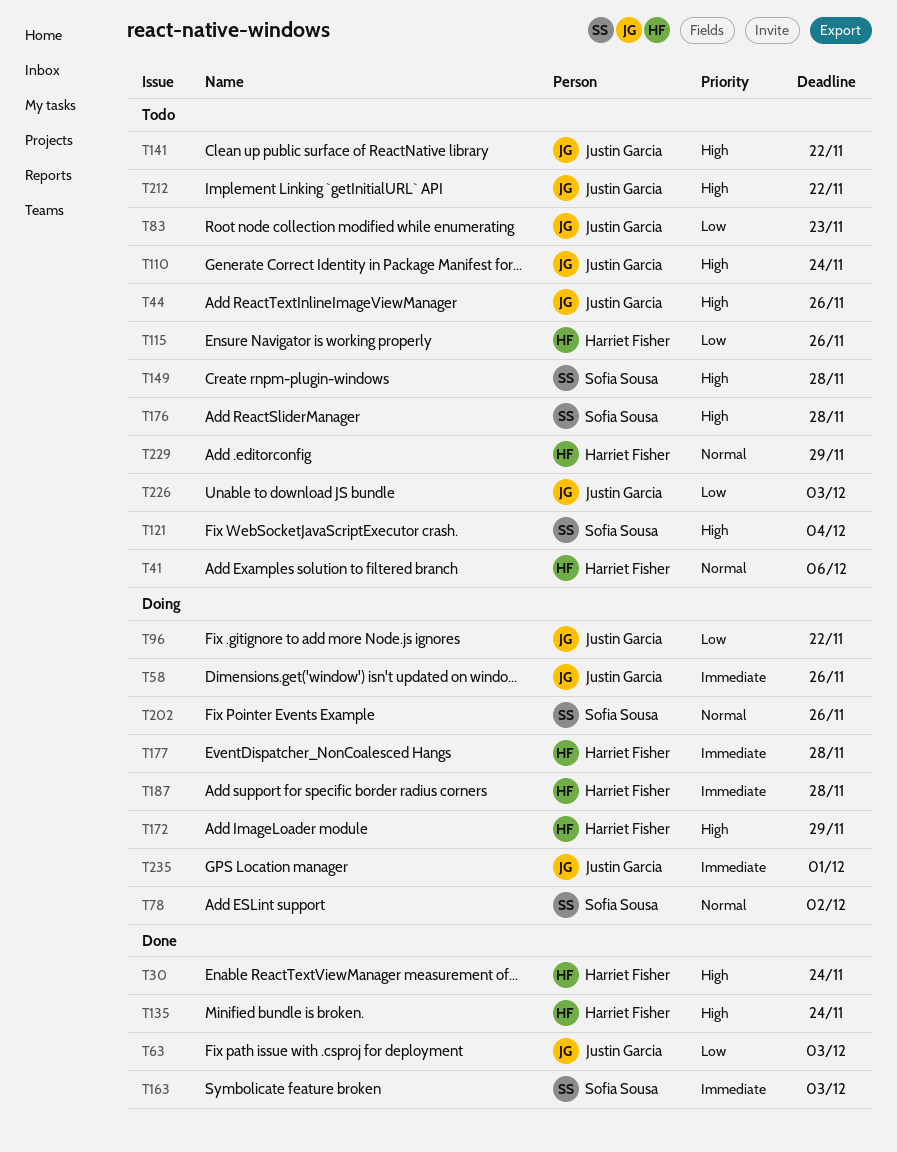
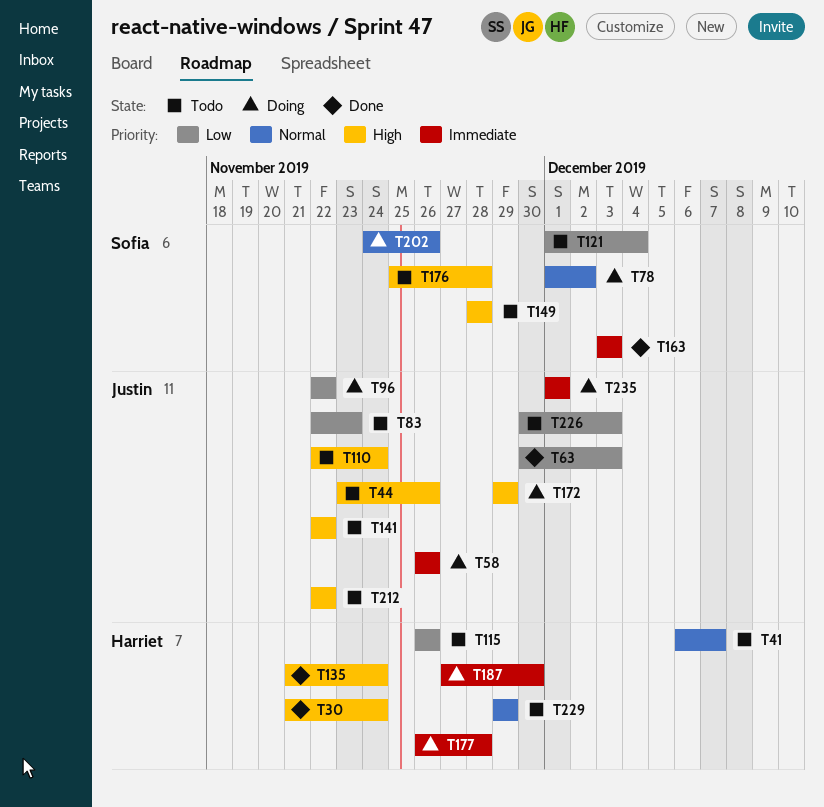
T41, due: Dec 6 -> Dec 7
T121, priority: High -> Low
T172, owner: Harriet Fisher -> Justin Garcia
T187, due: Nov 28 -> Nov 30

